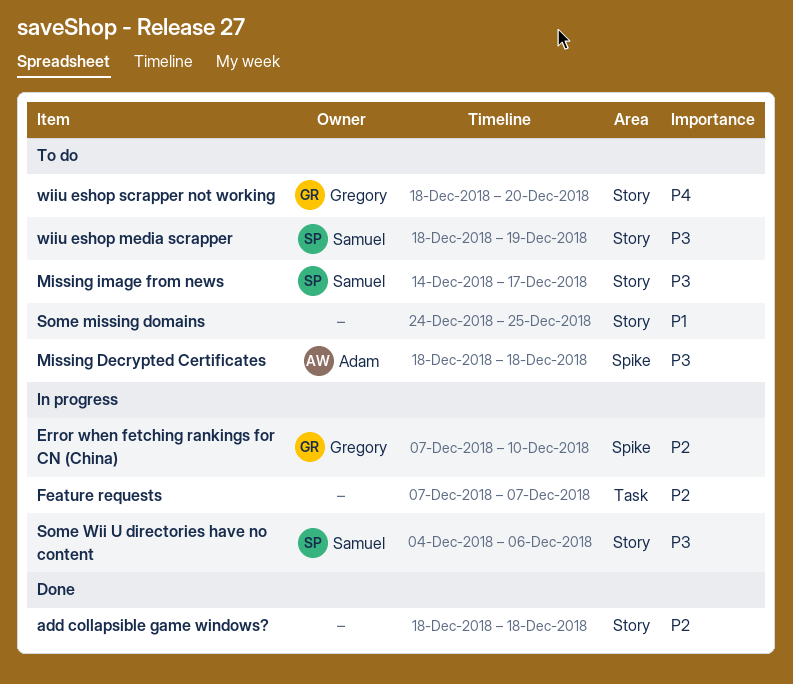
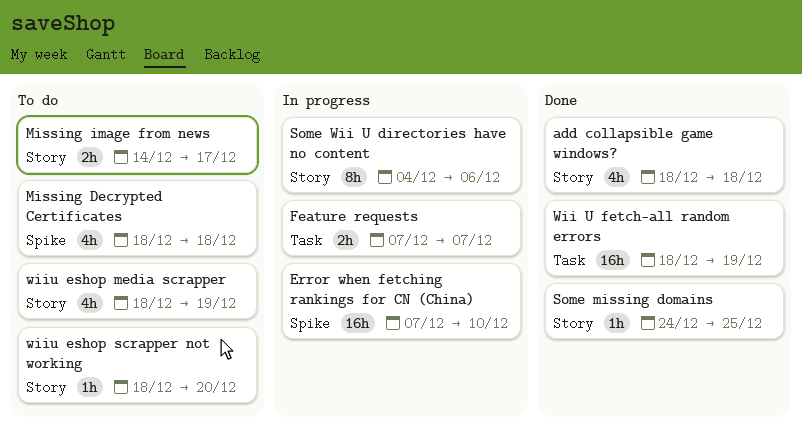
Some missing domains, status: To do -> Done
Wii U fetch-all random errors: none -> present

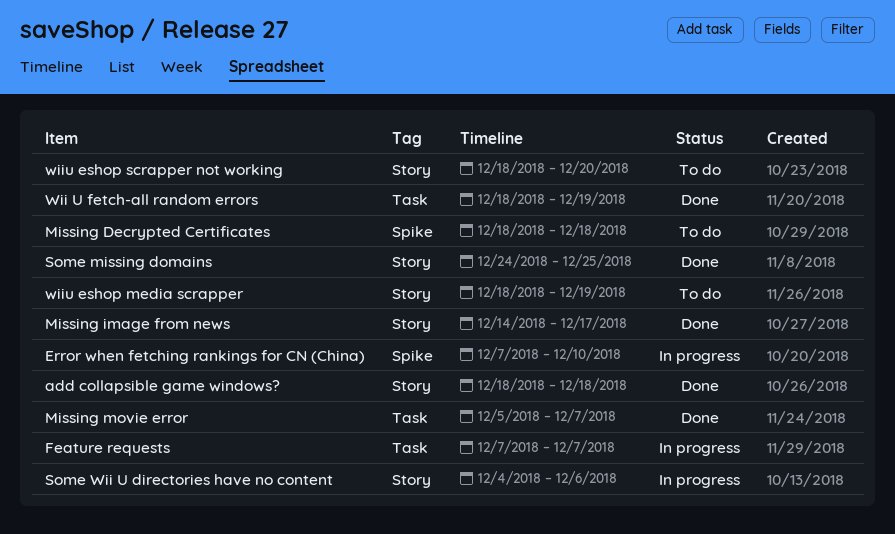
Missing image from news, status: To do -> Done
Missing movie error: none -> present

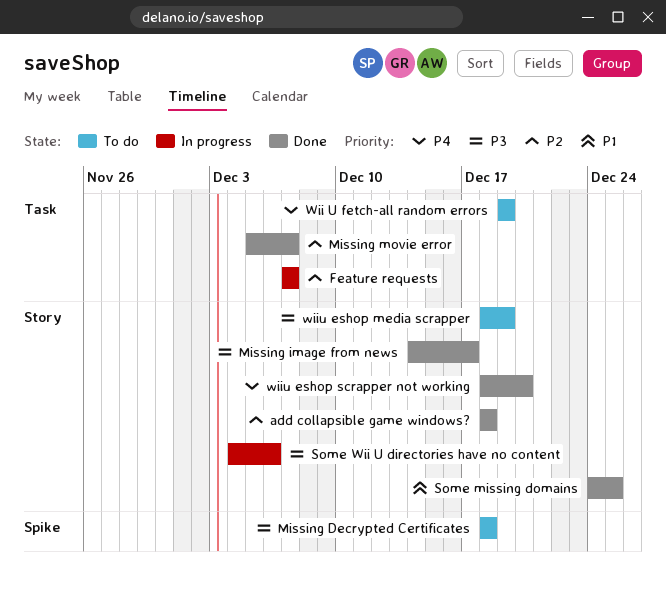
Error when fetching rankings for CN (China): present -> none
Wii U fetch-all random errors, status: Done -> To do
Wii U fetch-all random errors, start: Dec 18 -> Dec 19
wiiu eshop scrapper not working, status: To do -> Done

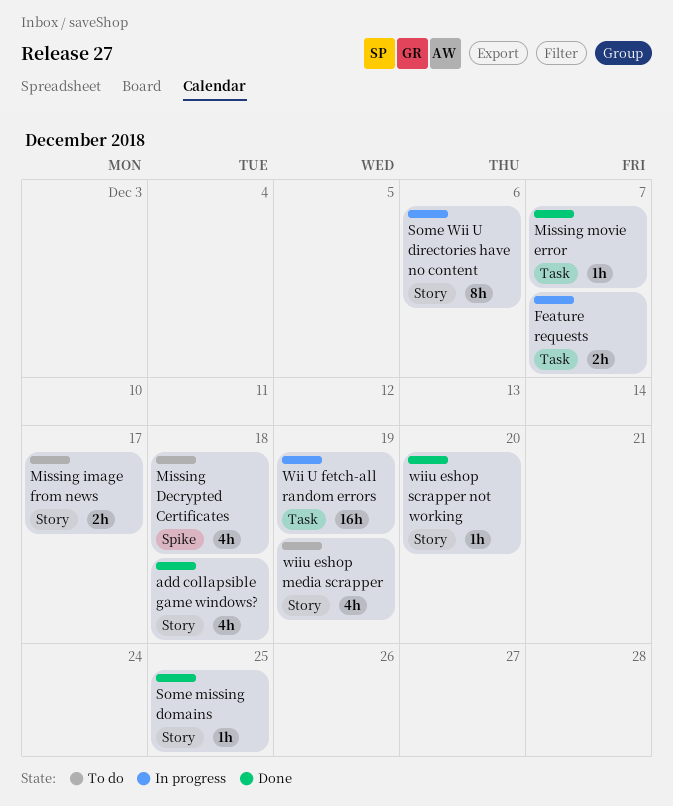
Missing image from news, status: Done -> To do
Wii U fetch-all random errors, status: To do -> In progress

